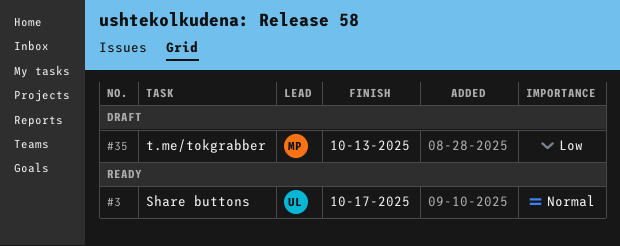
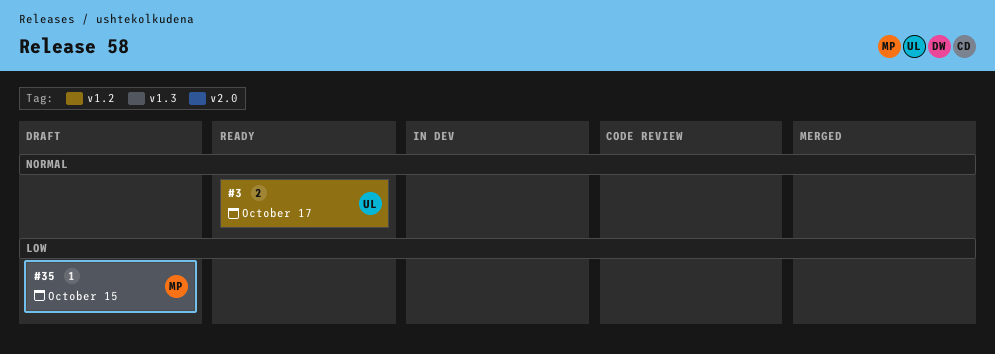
#35, due: Oct 13 -> Oct 15

